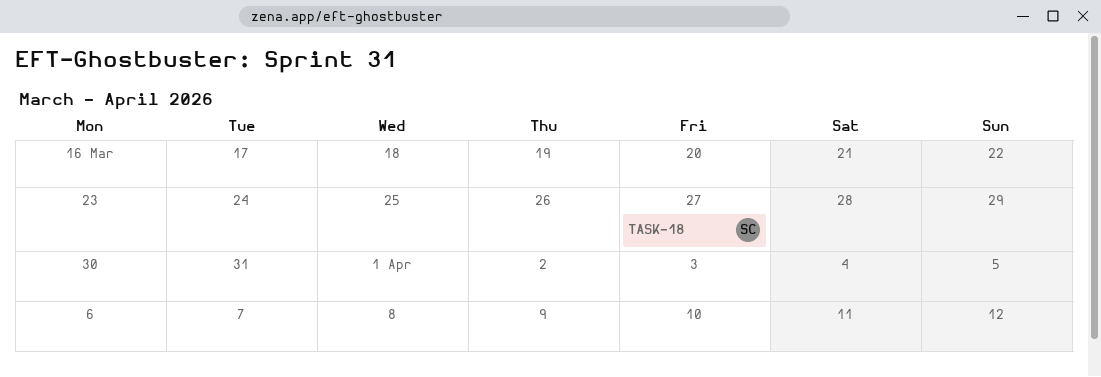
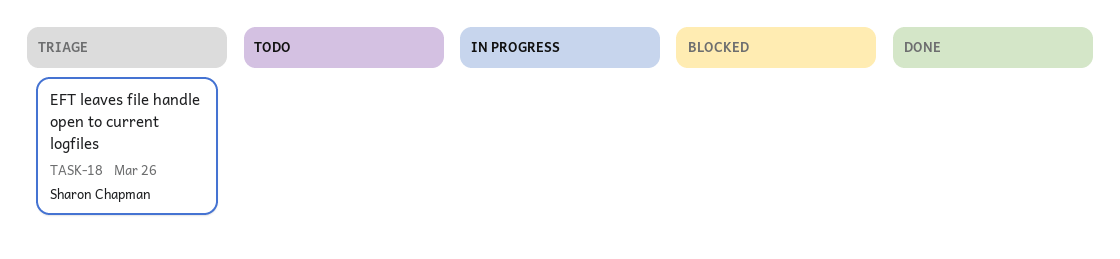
TASK-18, due: Mar 27 -> Mar 26

